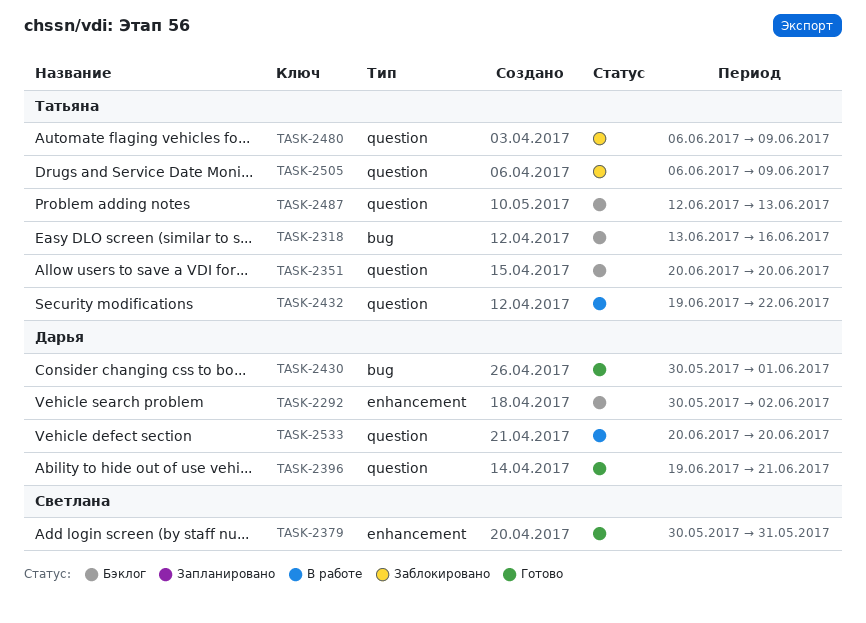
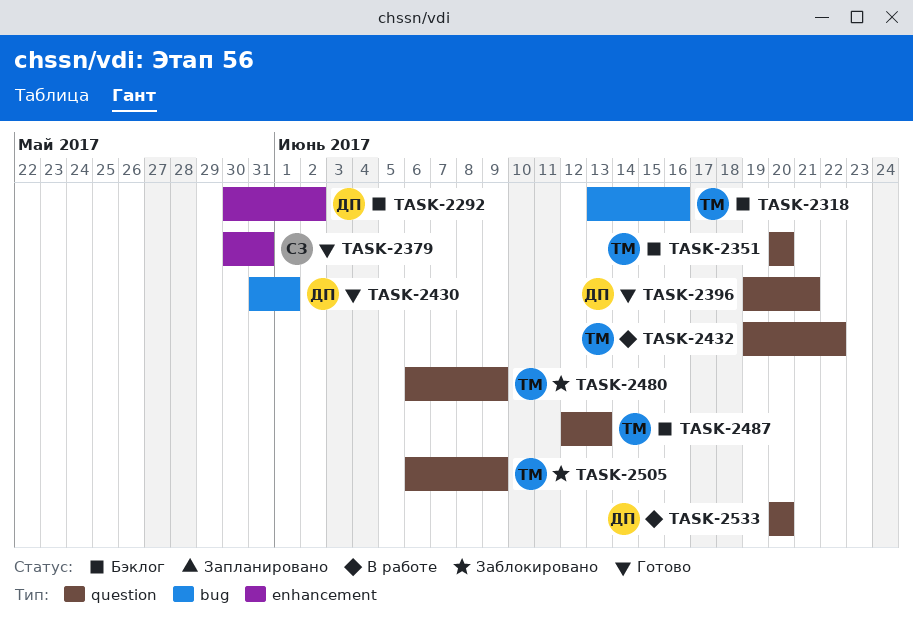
TASK-2430, start: May 30 -> May 31

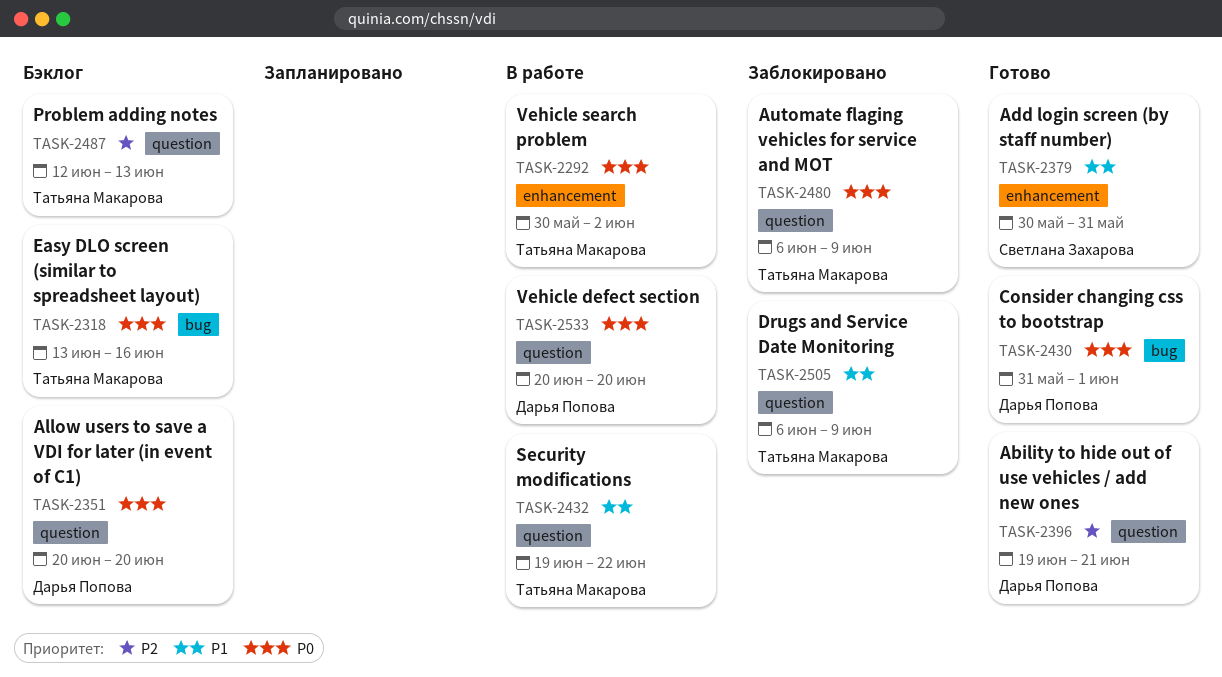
TASK-2292, status: Бэклог -> В работе
TASK-2292, owner: Дарья Попова -> Татьяна Макарова
TASK-2351, owner: Татьяна Макарова -> Дарья Попова

